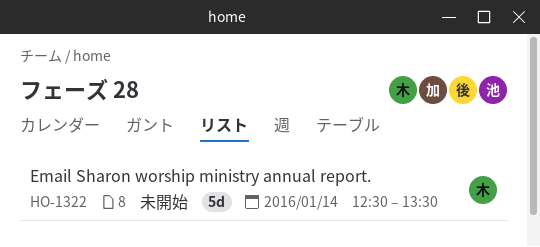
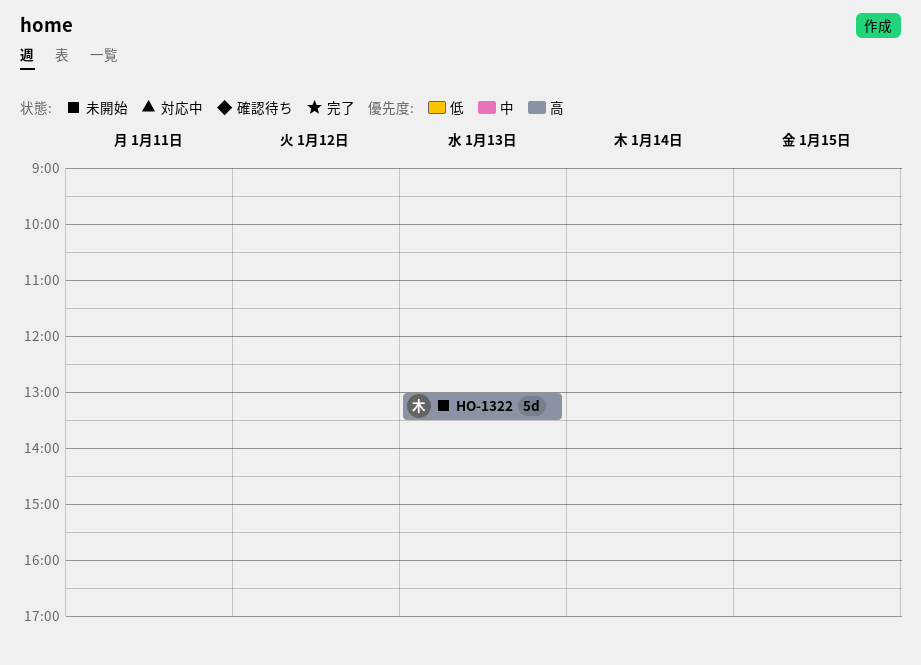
HO-1322, day: Jan 14 -> Jan 13
HO-1322, begins: 12:30 -> 13:00

